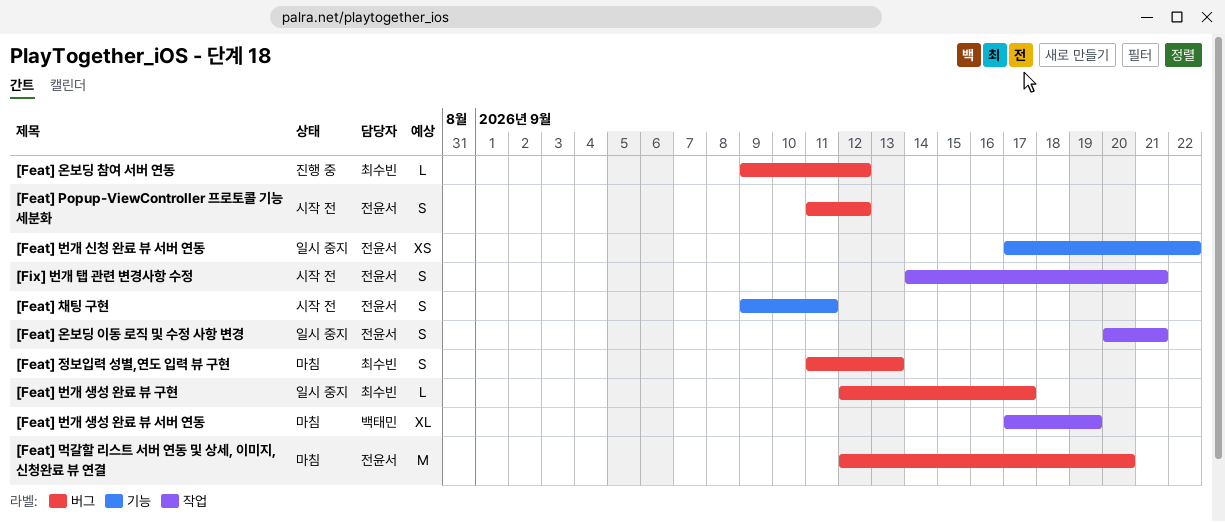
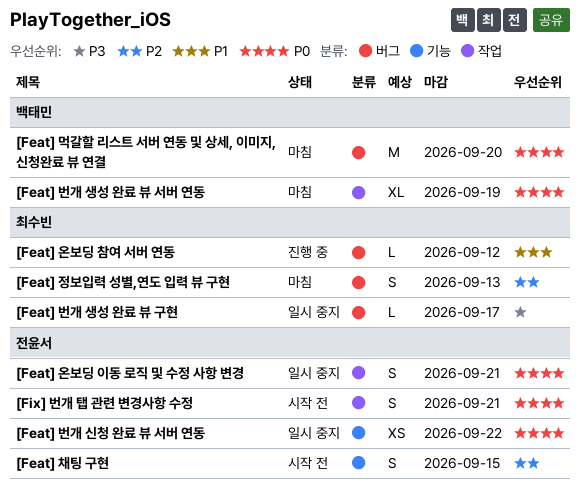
[Feat] Popup-ViewController 프로토콜 기능 세분화: present -> none
[Feat] 먹갈할 리스트 서버 연동 및 상세, 이미지, 신청완료 뷰 연결, owner: 전윤서 -> 백태민
[Feat] 채팅 구현, due: Sep 11 -> Sep 15

